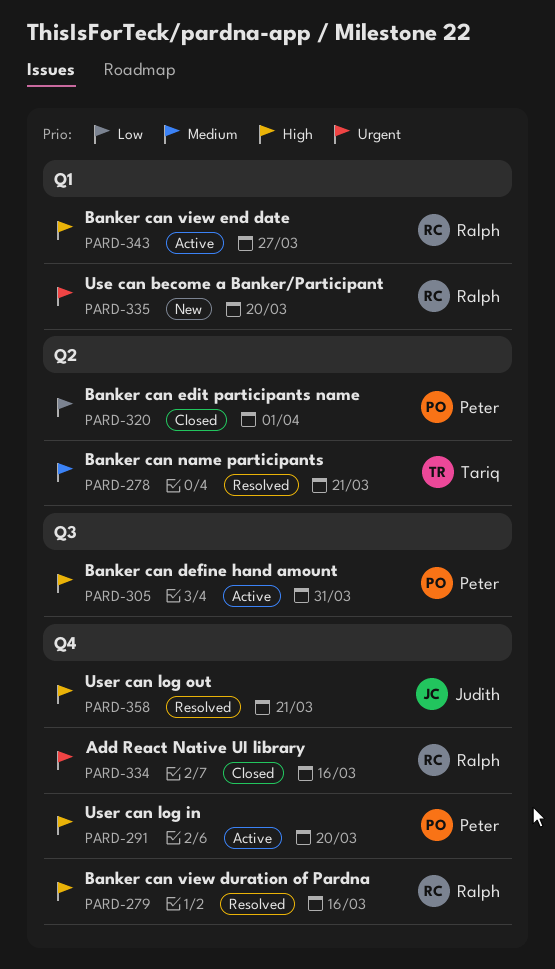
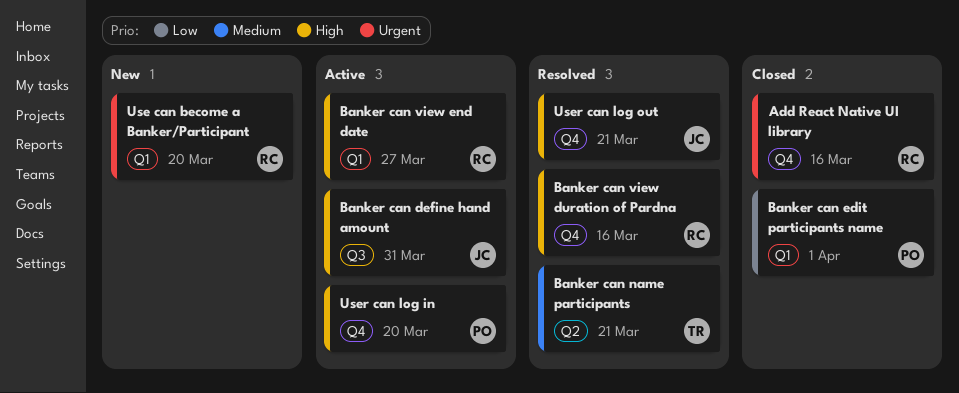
Banker can define hand amount, owner: Peter -> Judith
Banker can edit participants name, label: Q2 -> Q1

